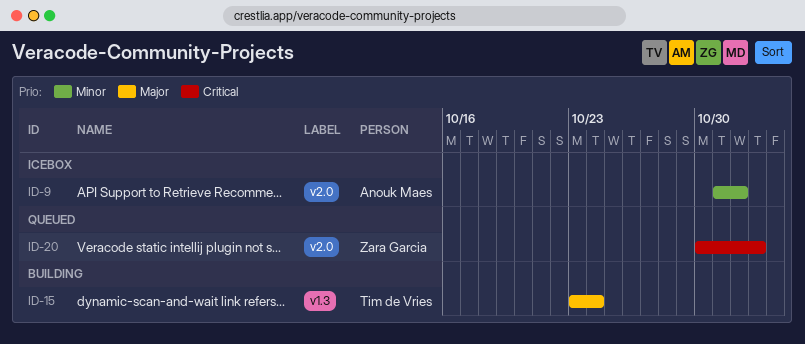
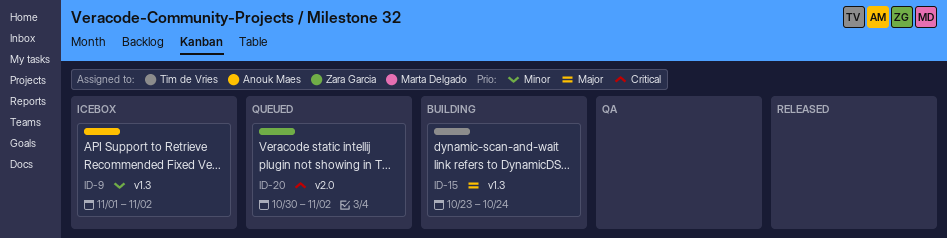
ID-9, label: v2.0 -> v1.3
ID-9, start: Oct 31 -> Nov 1
ID-9, due: Nov 1 -> Nov 2

